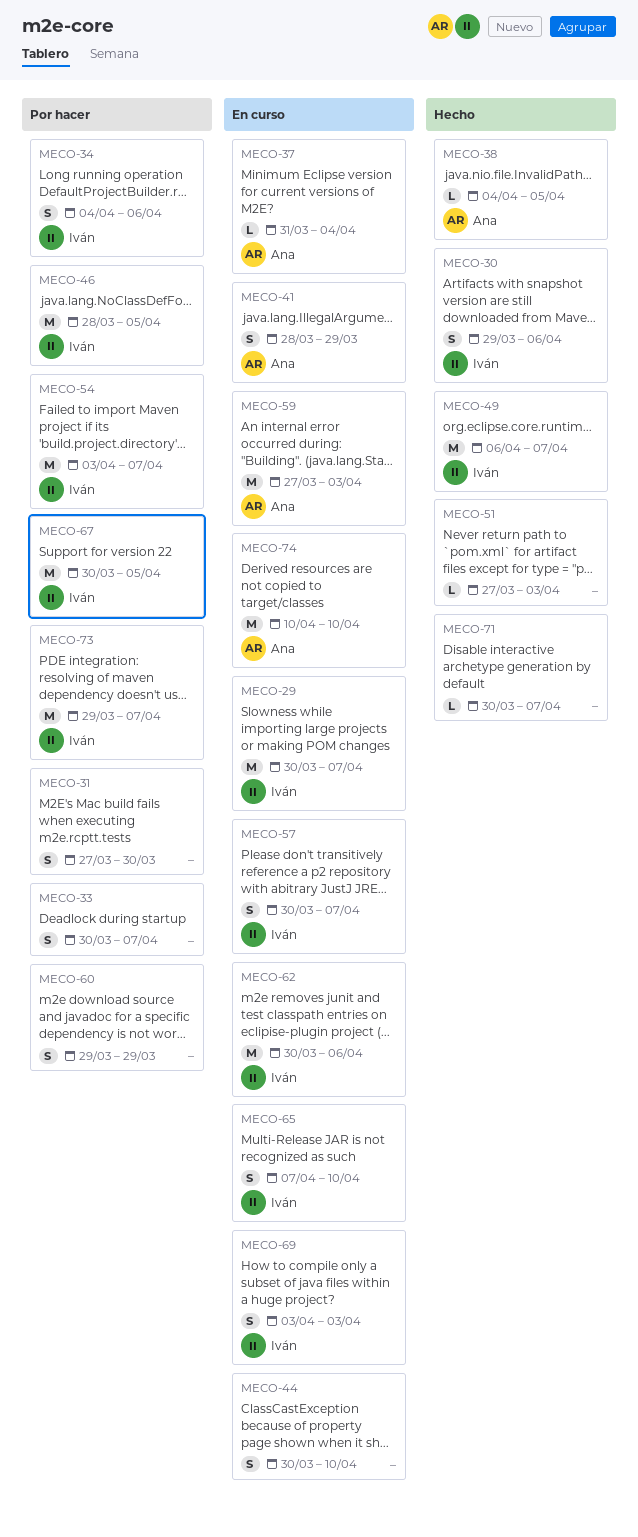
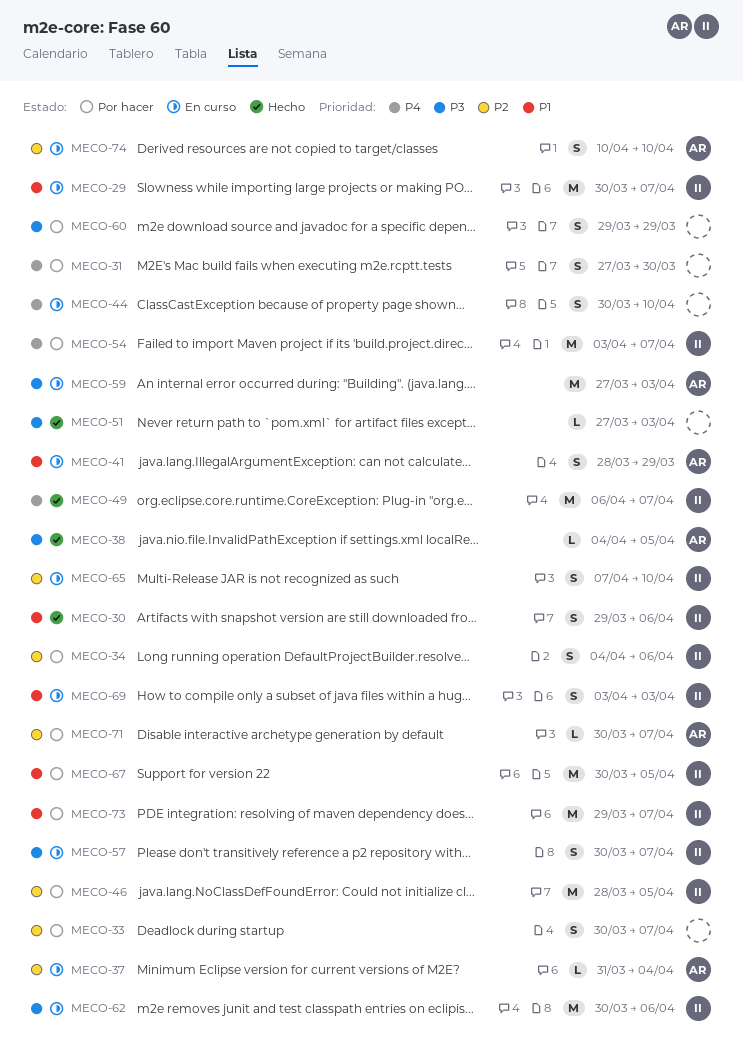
MECO-71, status: Hecho -> Por hacer
MECO-71, owner: none -> Ana
MECO-74, estimate: M -> S

